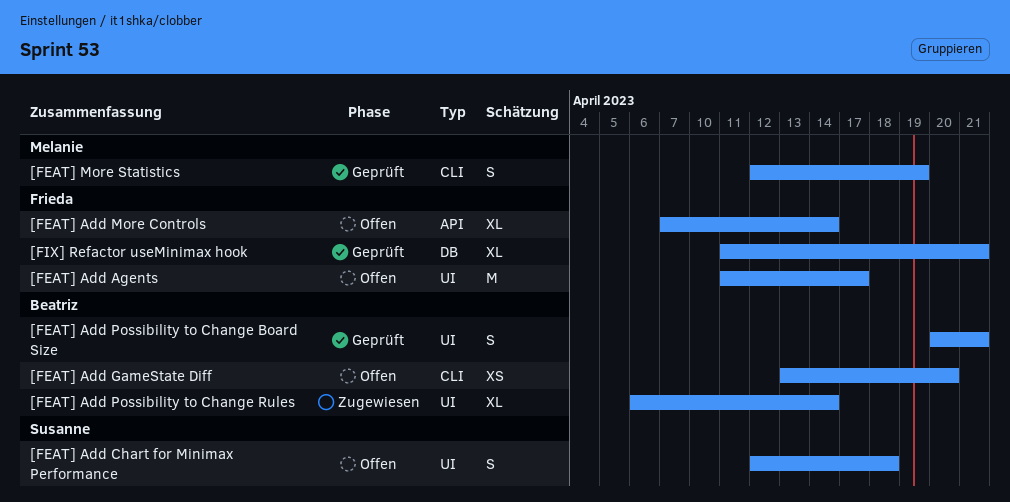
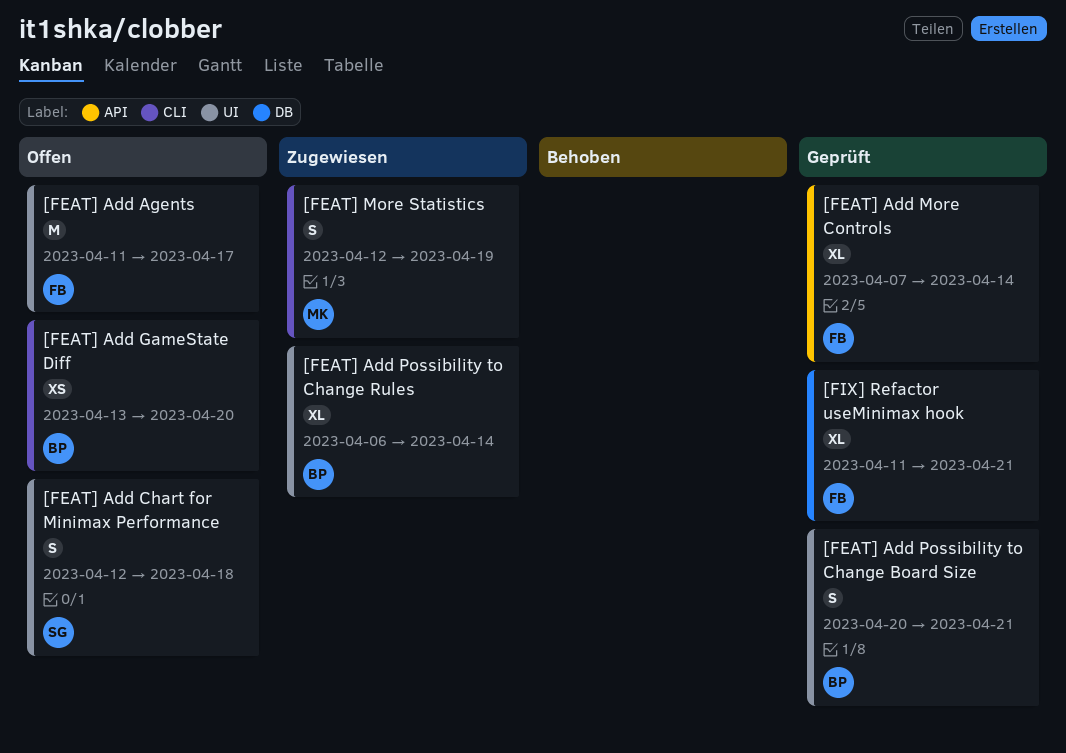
[FEAT] Add More Controls, status: Offen -> Geprüft
[FEAT] More Statistics, status: Geprüft -> Zugewiesen

